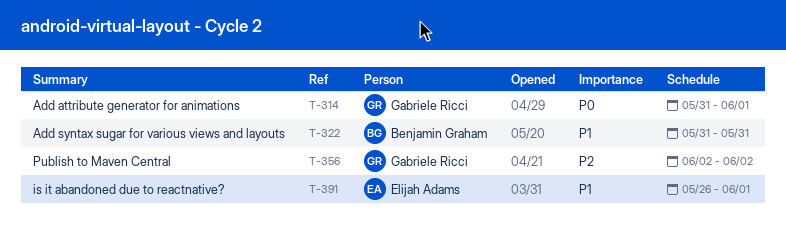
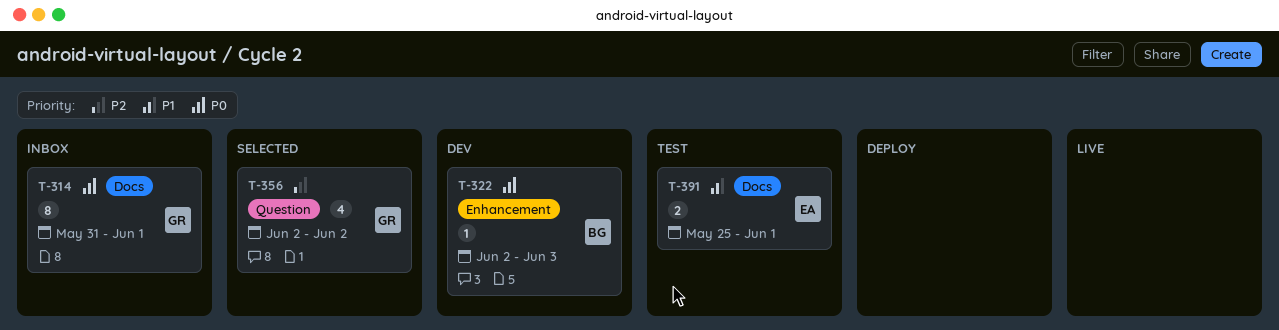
T-322, priority: P1 -> P0
T-322, start: May 31 -> Jun 2
T-322, due: May 31 -> Jun 3
T-391, start: May 26 -> May 25

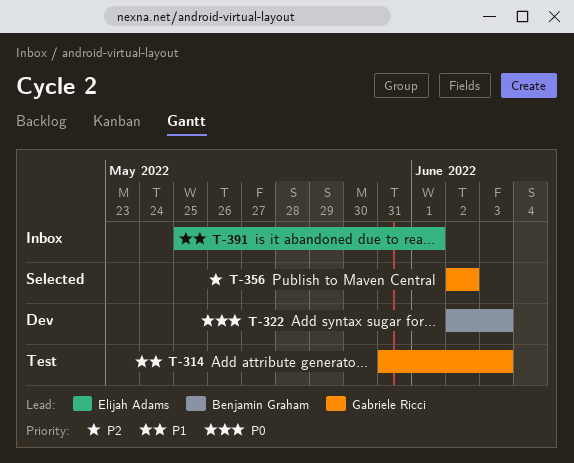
T-314, status: Inbox -> Test
T-314, priority: P0 -> P1
T-314, due: Jun 1 -> Jun 3
T-391, status: Test -> Inbox

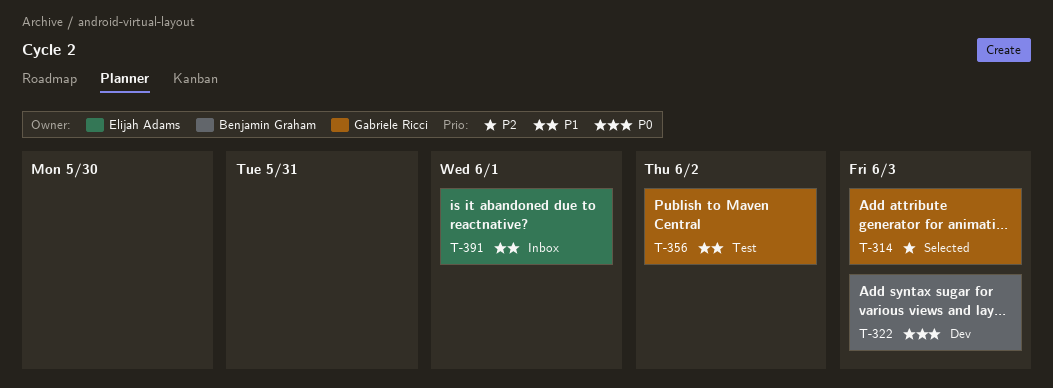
T-314, status: Test -> Selected
T-314, priority: P1 -> P2
T-356, status: Selected -> Test
T-356, priority: P2 -> P1

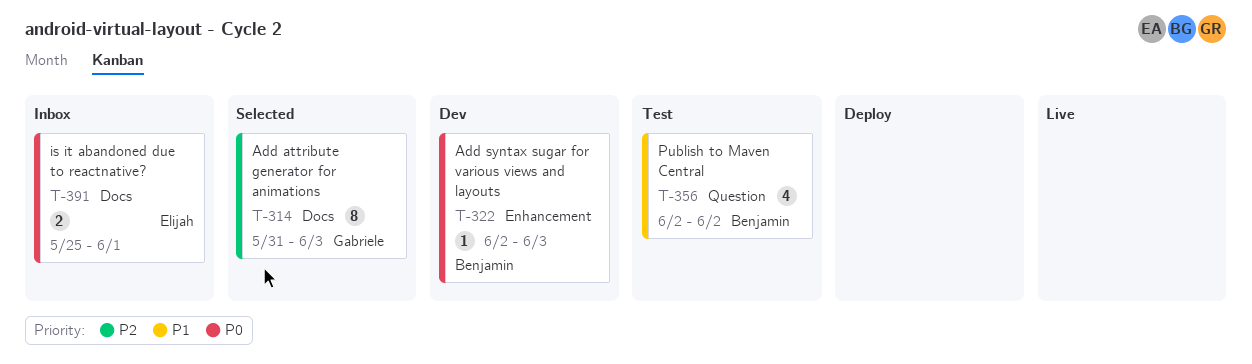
T-356, owner: Gabriele Ricci -> Benjamin Graham
T-391, priority: P1 -> P0

